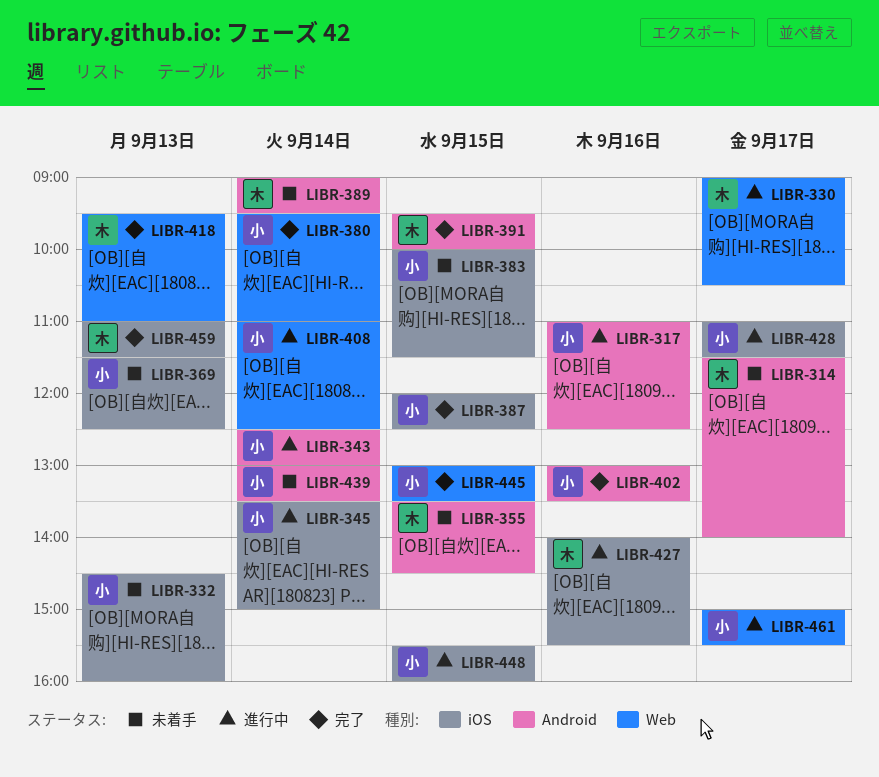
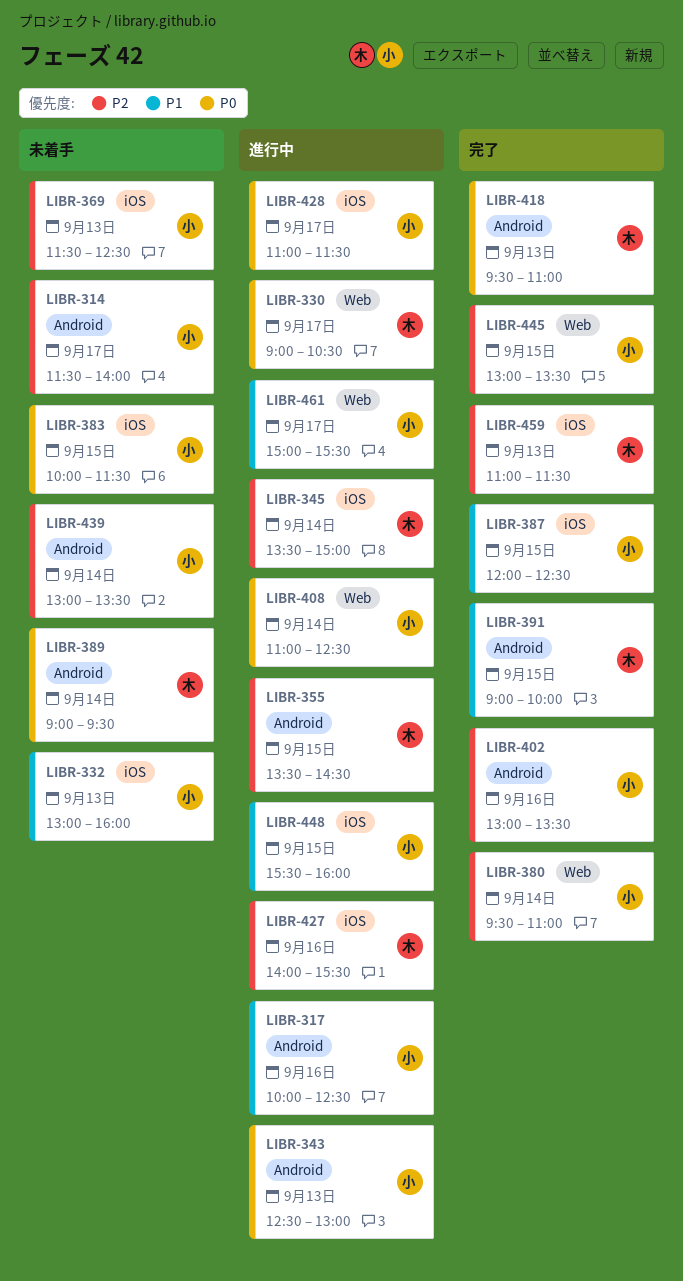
LIBR-314, owner: 木 -> 小
LIBR-317, begins: 11:00 -> 10:00
LIBR-332, begins: 14:30 -> 13:00
LIBR-343, day: Sep 14 -> Sep 13
LIBR-345, owner: 小 -> 木
LIBR-355, status: 未着手 -> 進行中
LIBR-391, begins: 09:30 -> 09:00
LIBR-418, label: Web -> Android

